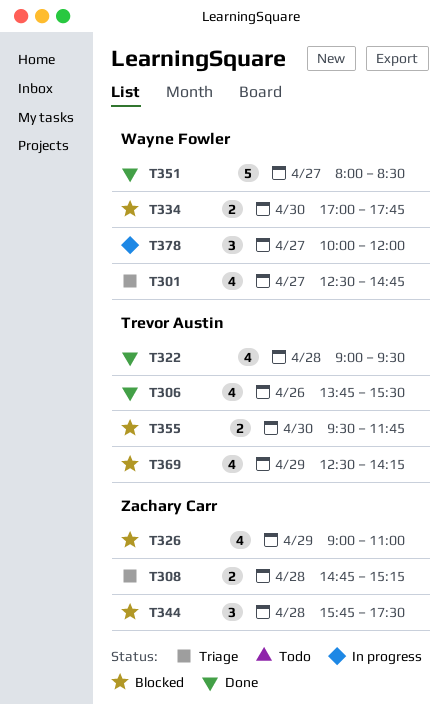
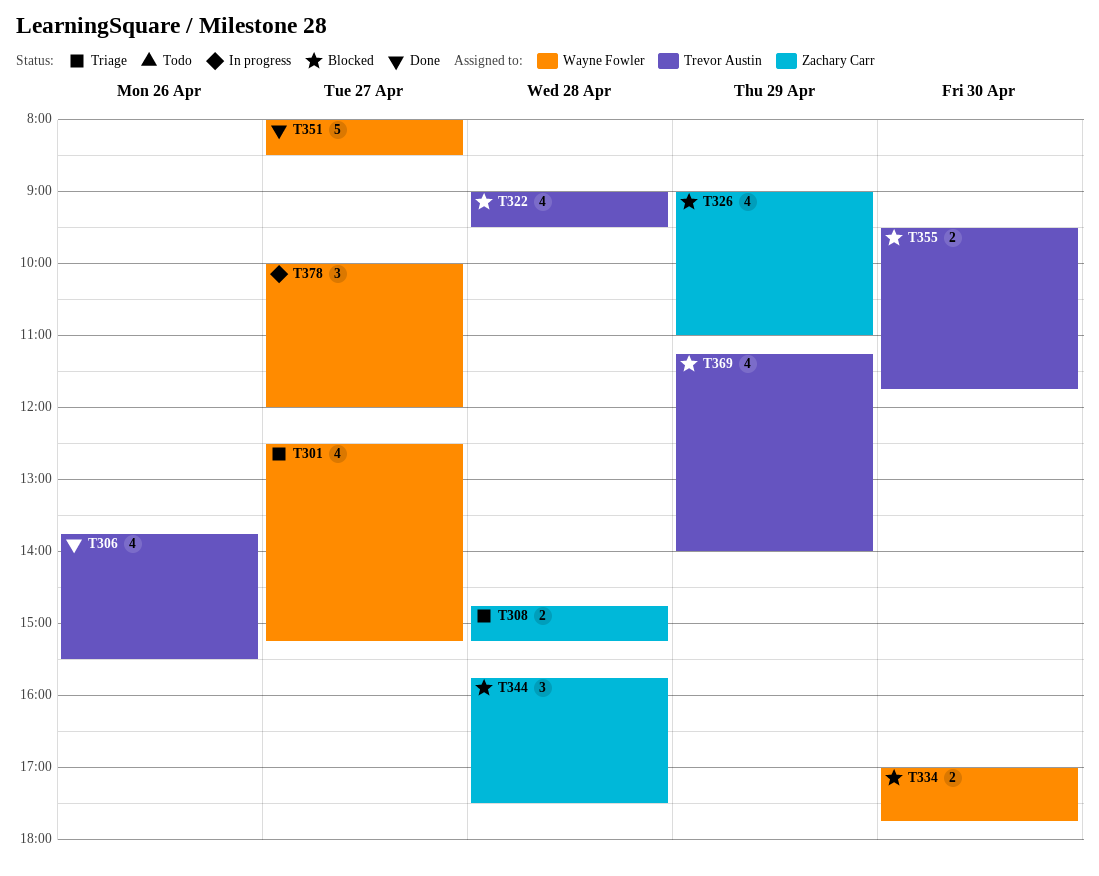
T301, ends: 14:45 -> 15:15
T322, status: Done -> Blocked
T369, begins: 12:30 -> 11:15
T369, ends: 14:15 -> 14:00

